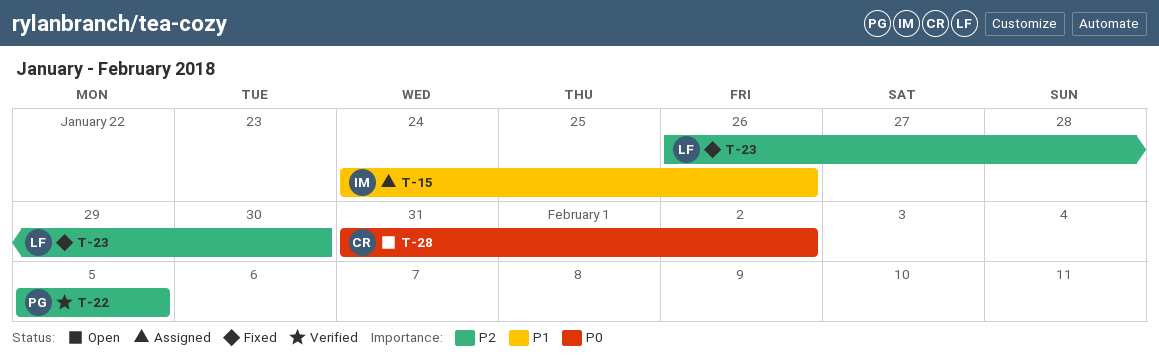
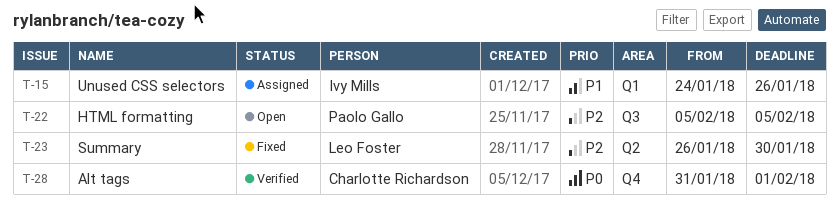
T-22, status: Verified -> Open
T-28, status: Open -> Verified
T-28, due: Feb 2 -> Feb 1

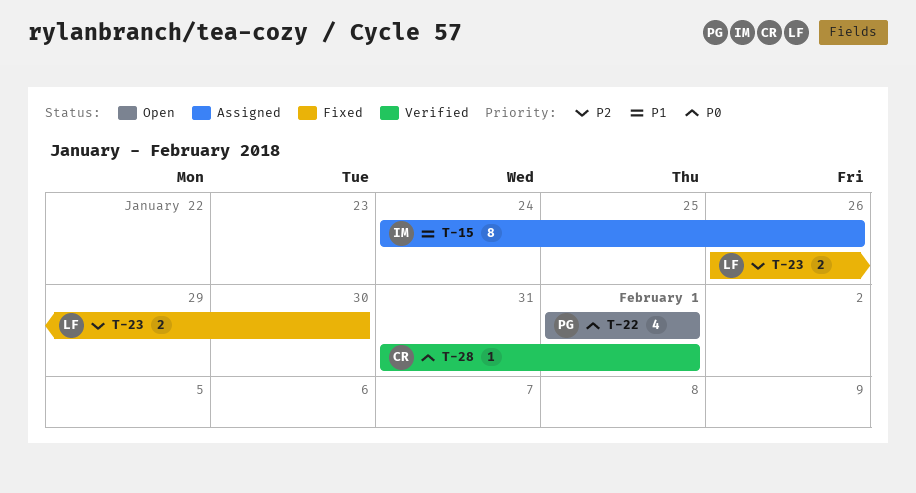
T-22, priority: P2 -> P0
T-22, start: Feb 5 -> Feb 1
T-22, due: Feb 5 -> Feb 1

